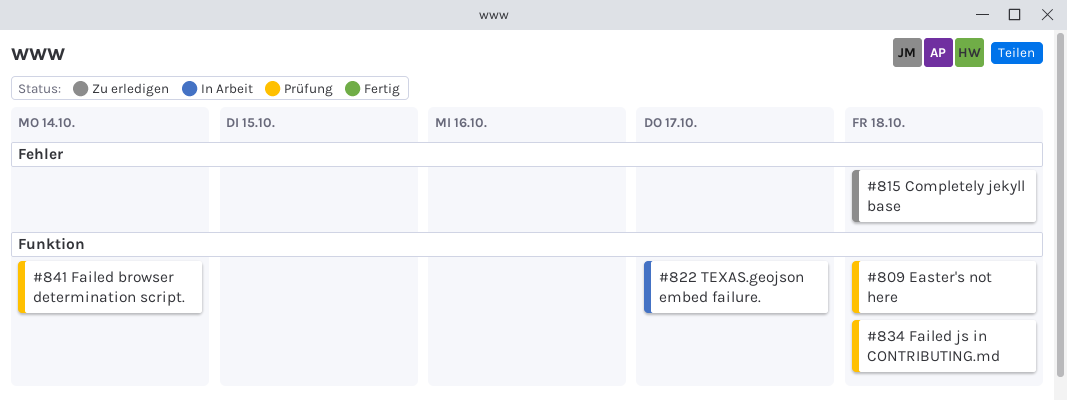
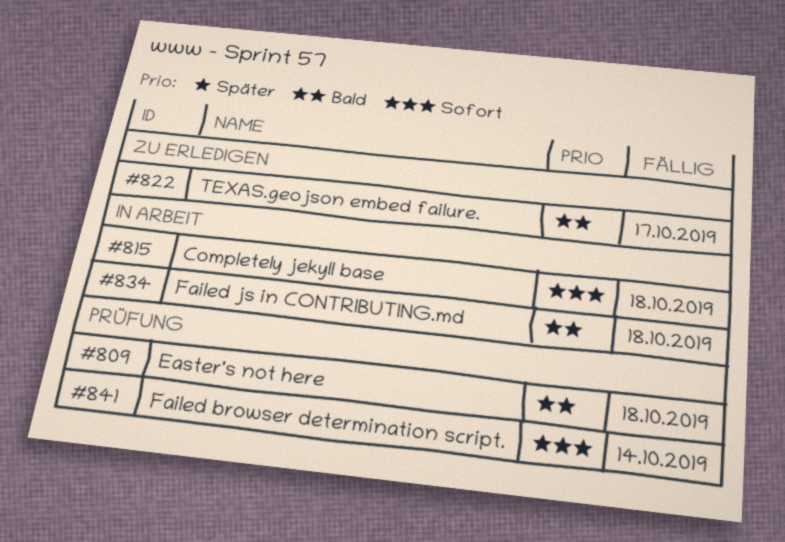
#815, status: Zu erledigen -> In Arbeit
#822, status: In Arbeit -> Zu erledigen
#834, status: Prüfung -> In Arbeit

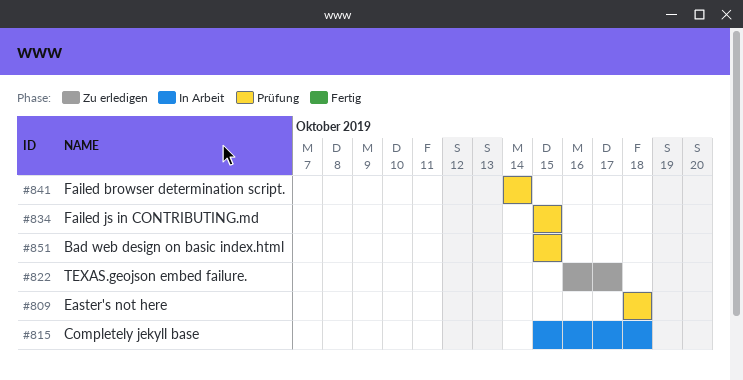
#834, status: In Arbeit -> Prüfung
#834, due: Oct 18 -> Oct 15
#851: none -> present

